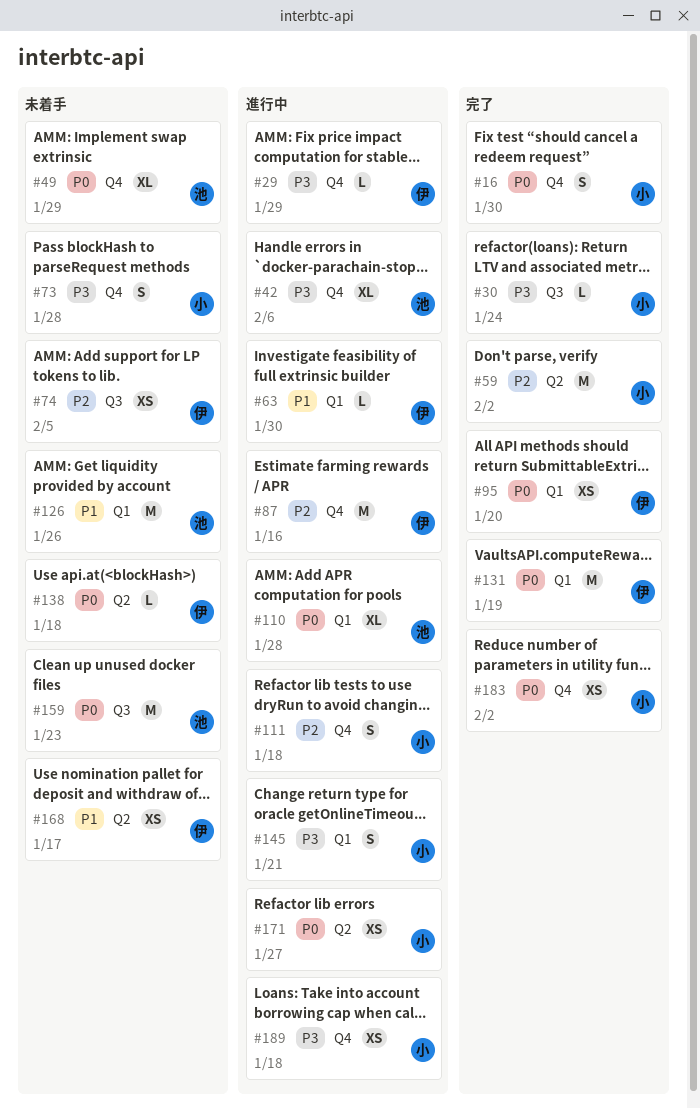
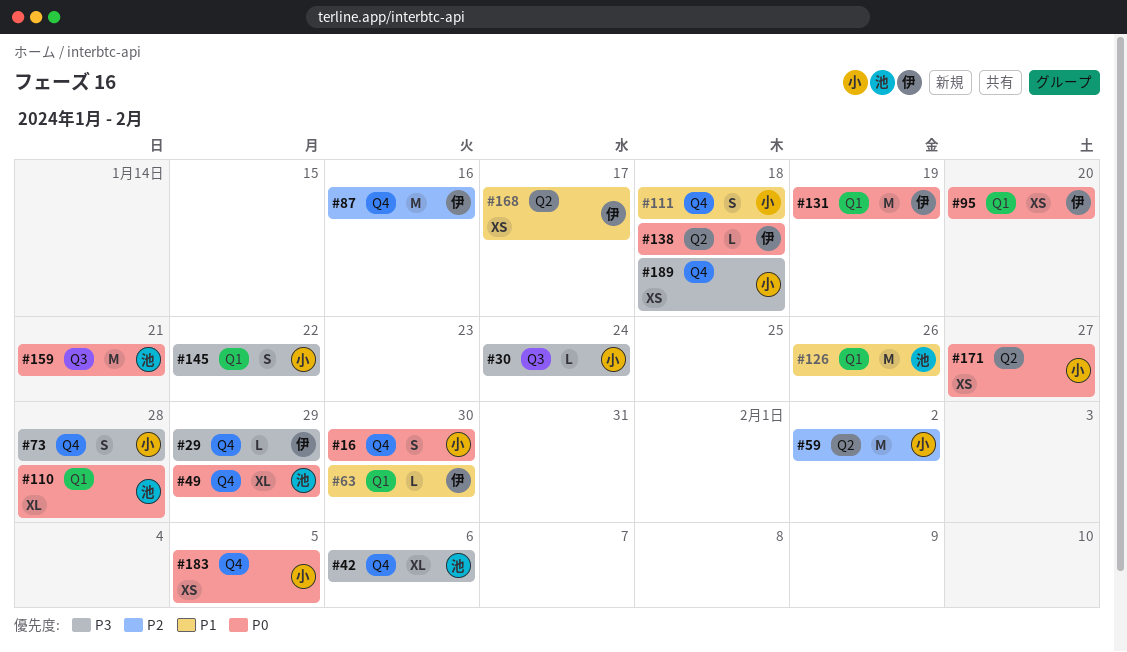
#74: present -> none
#111, priority: P2 -> P1
#145, due: Jan 21 -> Jan 22
#159, due: Jan 23 -> Jan 21
#183, due: Feb 2 -> Feb 5

